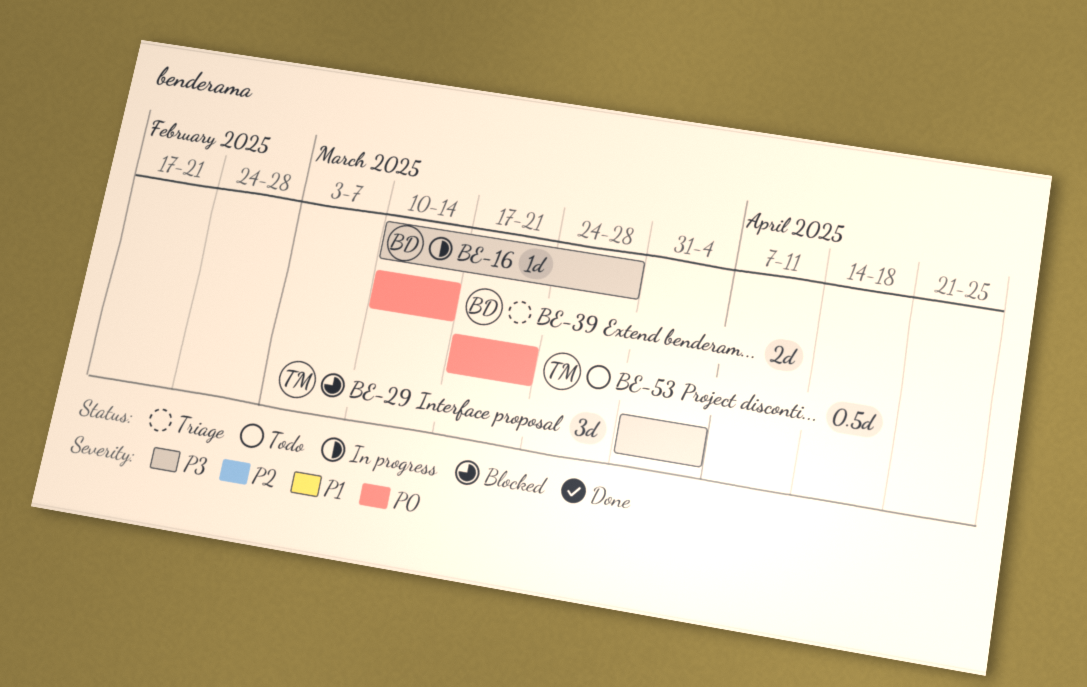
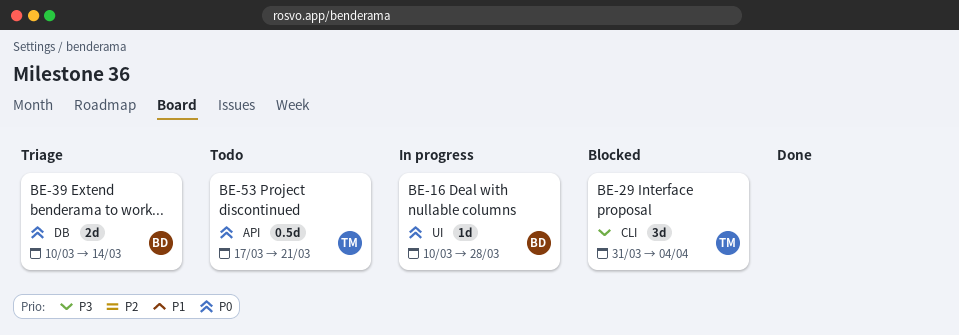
BE-16, priority: P3 -> P0

